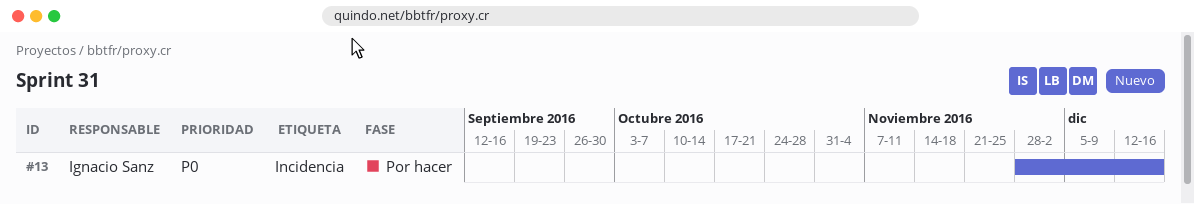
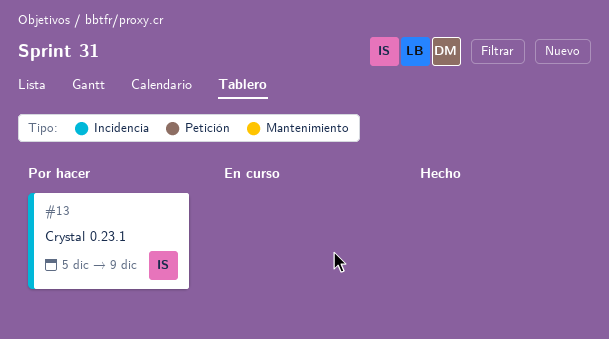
#13, start: Nov 28 -> Dec 5
#13, due: Dec 16 -> Dec 9

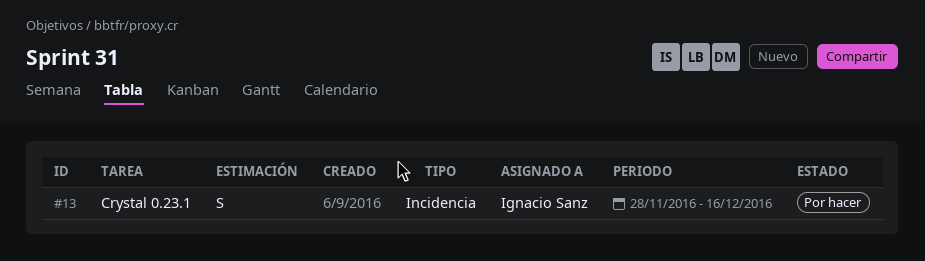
#13, start: Dec 5 -> Nov 28
#13, due: Dec 9 -> Dec 16

